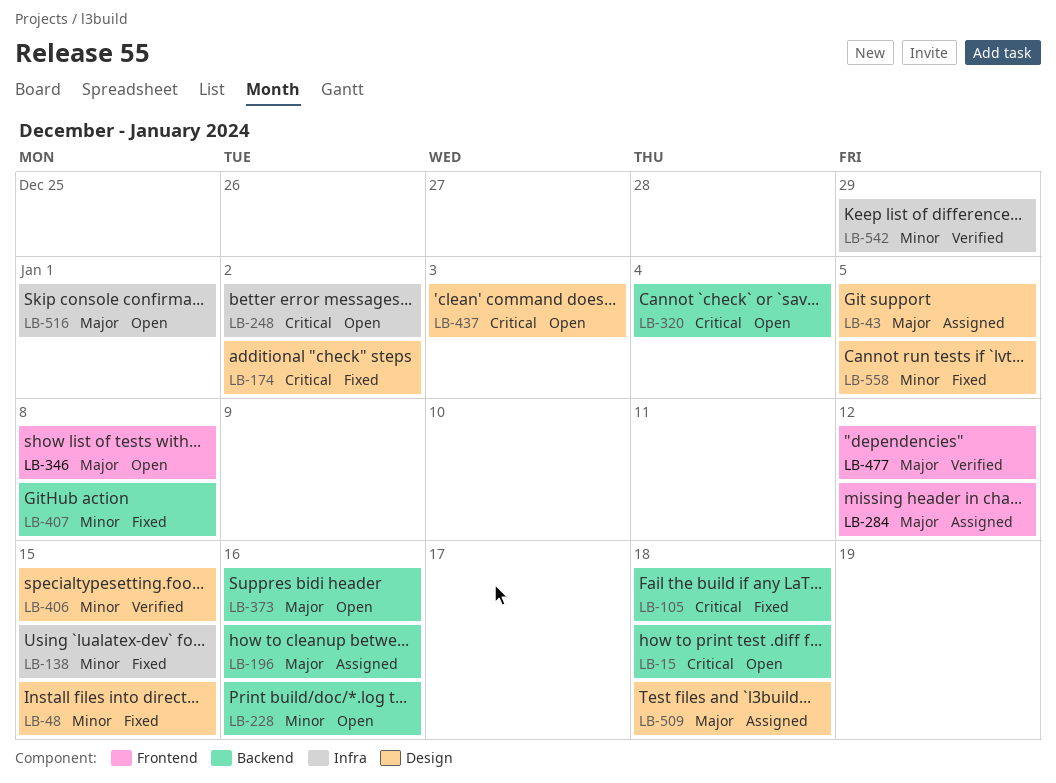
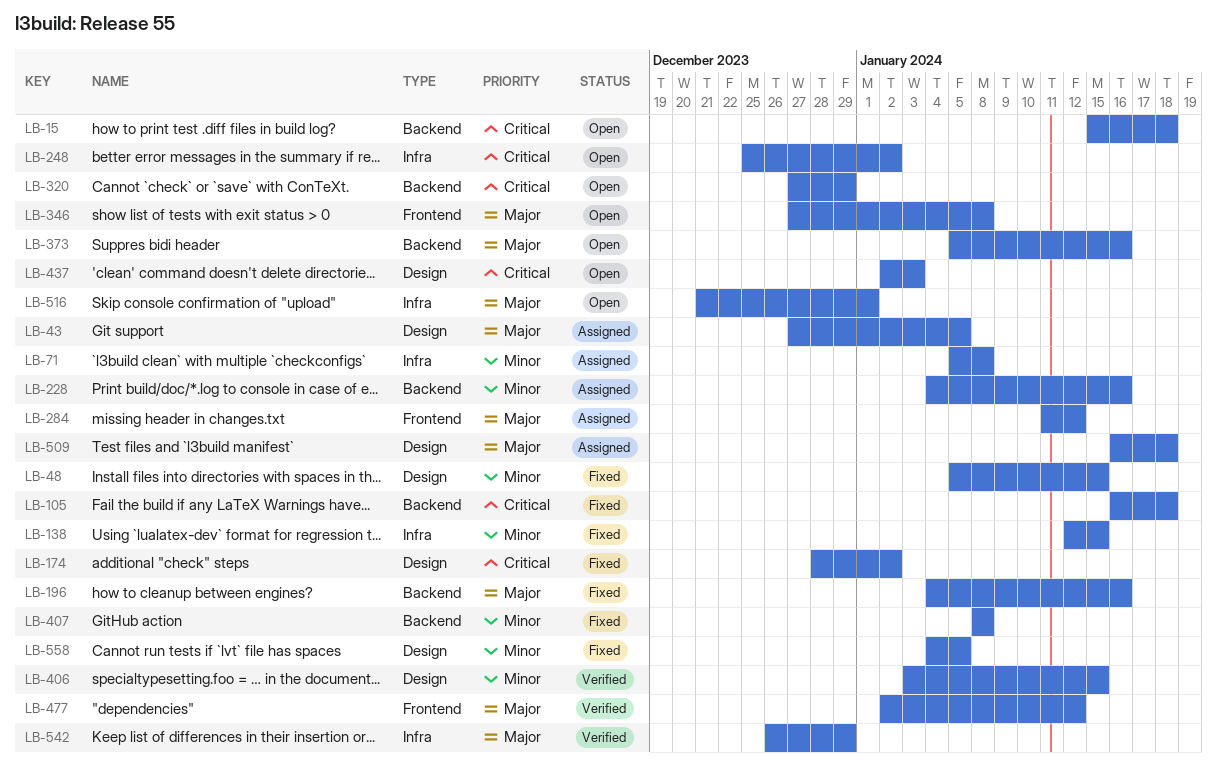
LB-71: none -> present
LB-196, status: Assigned -> Fixed
LB-228, status: Open -> Assigned
LB-320, due: Jan 4 -> Dec 29
LB-542, priority: Minor -> Major

